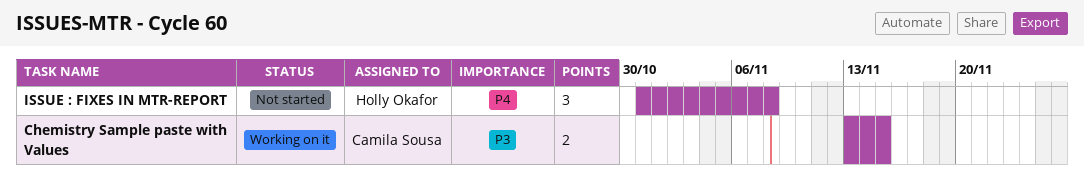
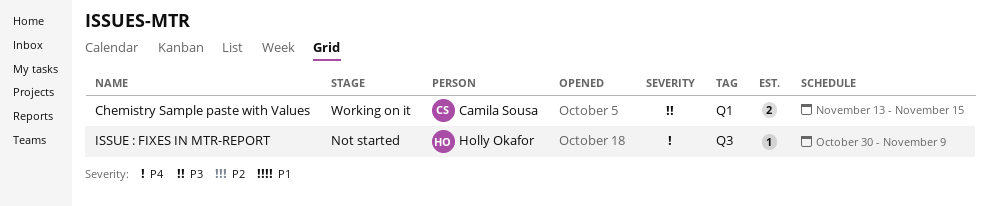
ISSUE : FIXES IN MTR-REPORT, estimate: 3 -> 1
ISSUE : FIXES IN MTR-REPORT, start: Oct 31 -> Oct 30
ISSUE : FIXES IN MTR-REPORT, due: Nov 8 -> Nov 9

